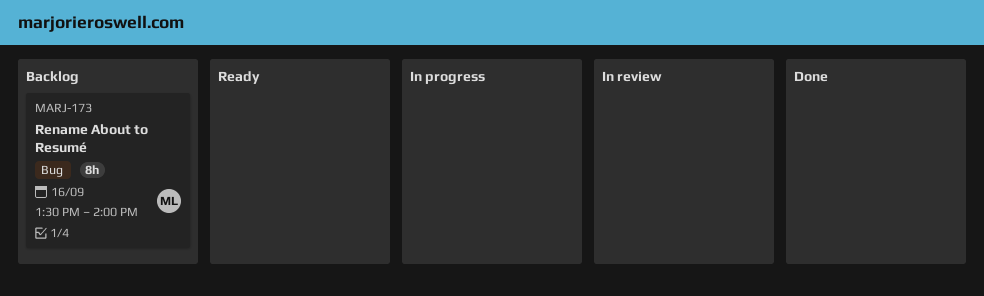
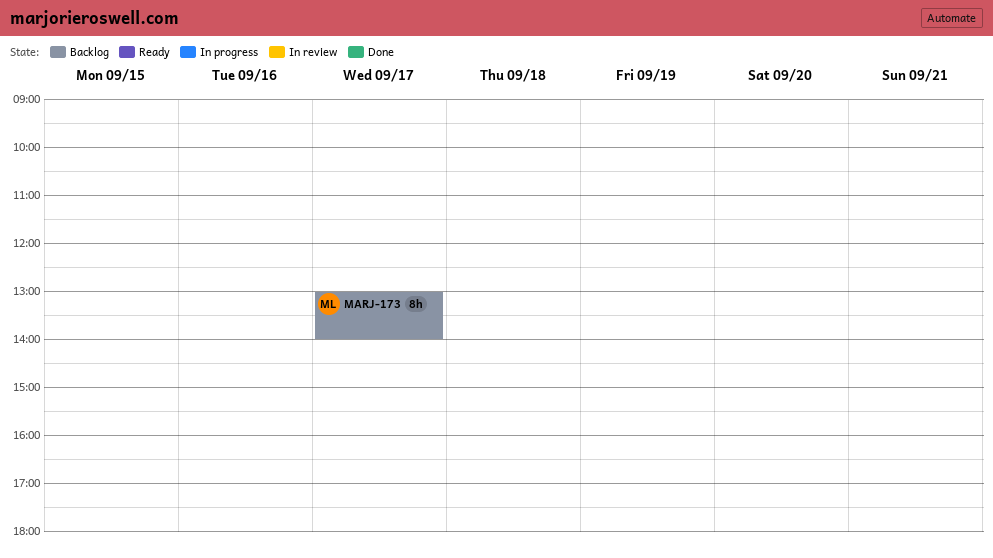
MARJ-173, day: Sep 16 -> Sep 17
MARJ-173, begins: 13:30 -> 13:00

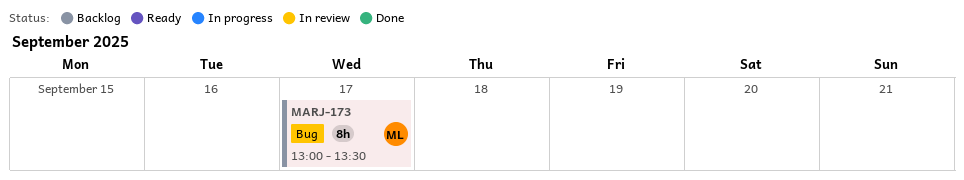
MARJ-173, ends: 14:00 -> 13:30

